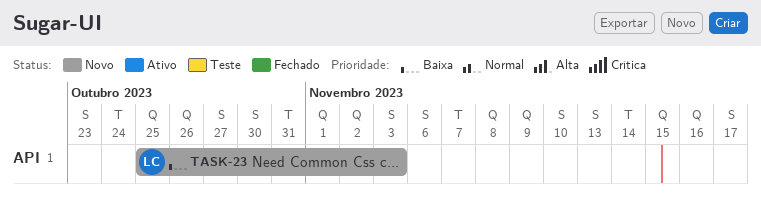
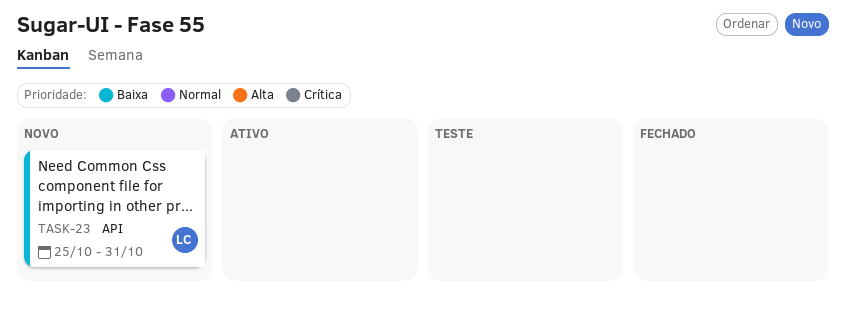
TASK-23, due: Nov 3 -> Oct 31

